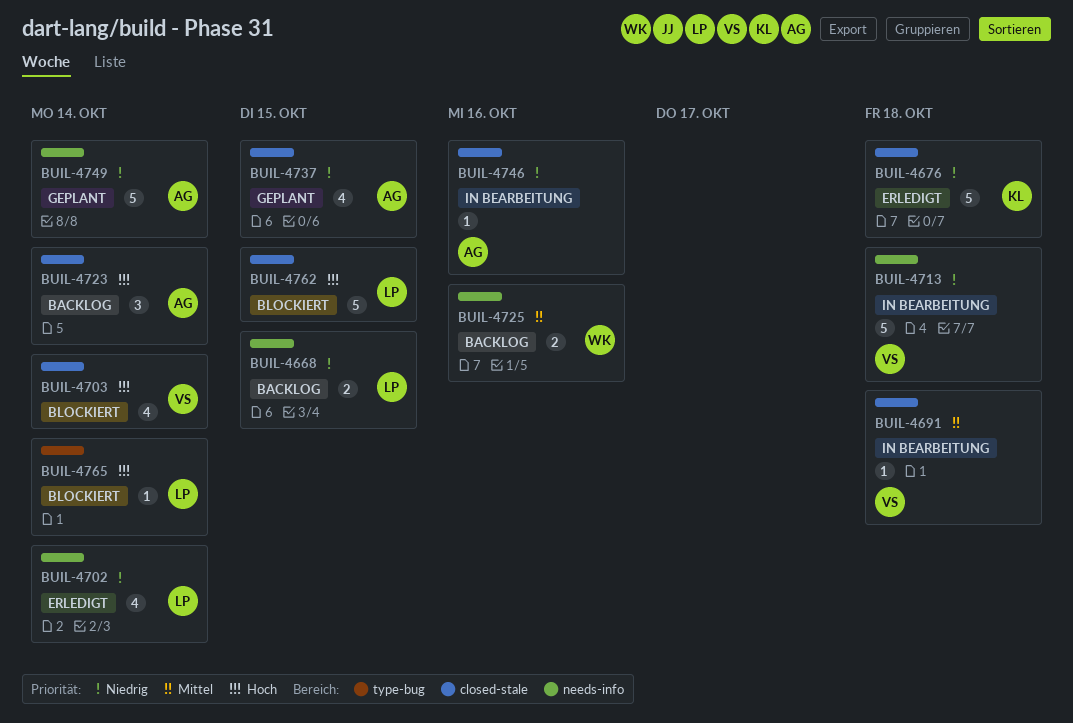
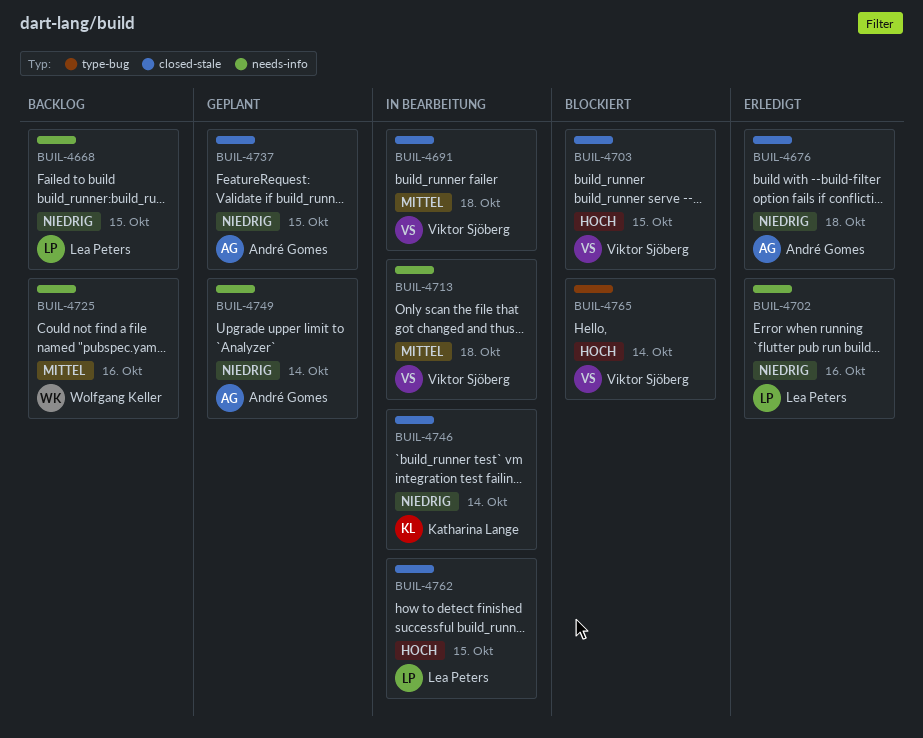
BUIL-4676, owner: Katharina Lange -> André Gomes
BUIL-4702, due: Oct 14 -> Oct 16
BUIL-4703, due: Oct 14 -> Oct 15
BUIL-4713, priority: Niedrig -> Mittel
BUIL-4723: present -> none
BUIL-4746, owner: André Gomes -> Katharina Lange
BUIL-4746, due: Oct 16 -> Oct 14
BUIL-4762, status: Blockiert -> In Bearbeitung
BUIL-4765, owner: Lea Peters -> Viktor Sjöberg

